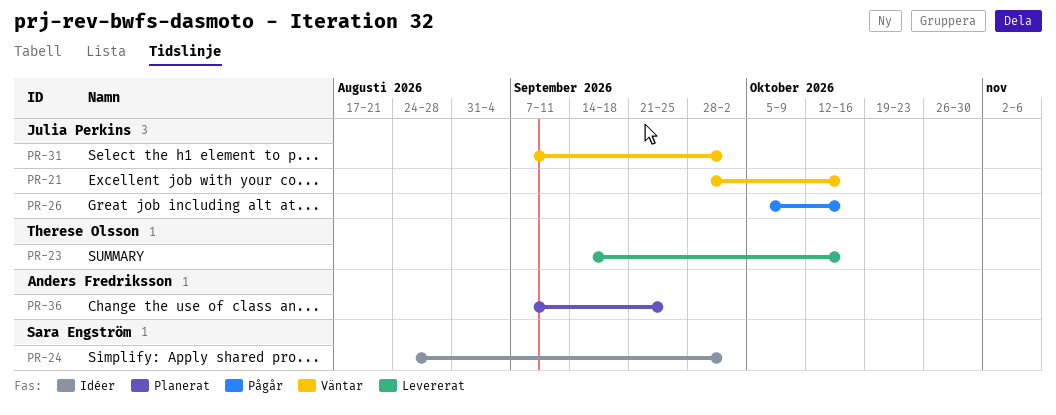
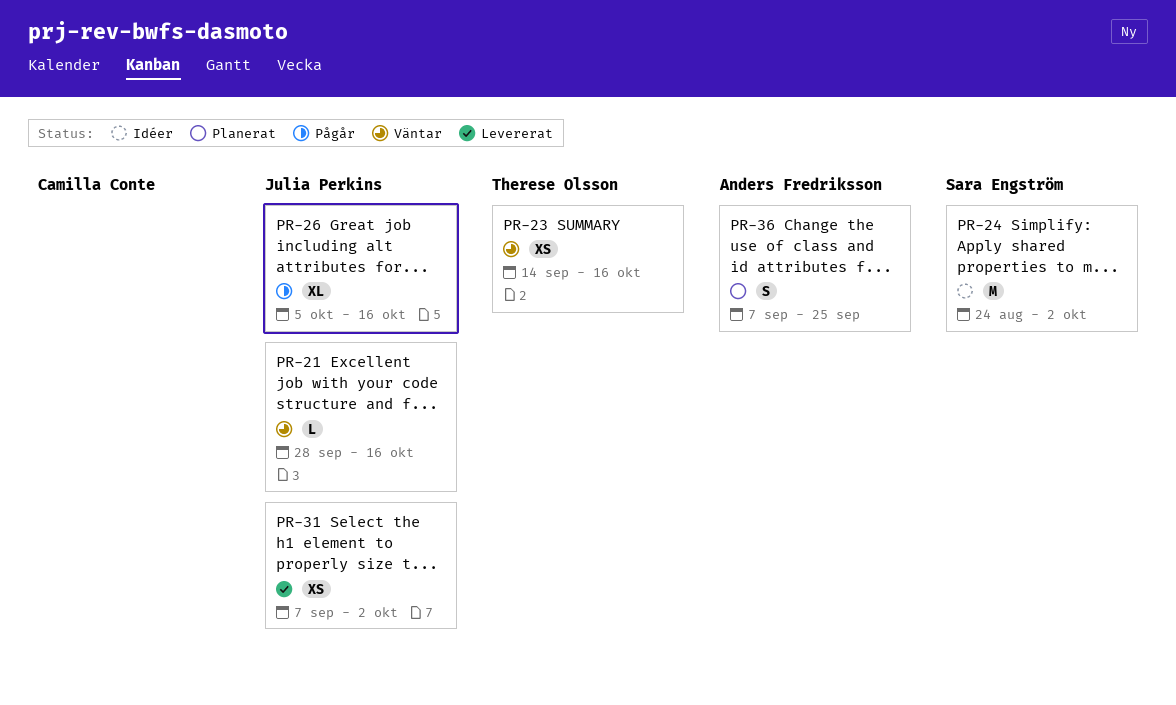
PR-23, status: Levererat -> Väntar
PR-31, status: Väntar -> Levererat

